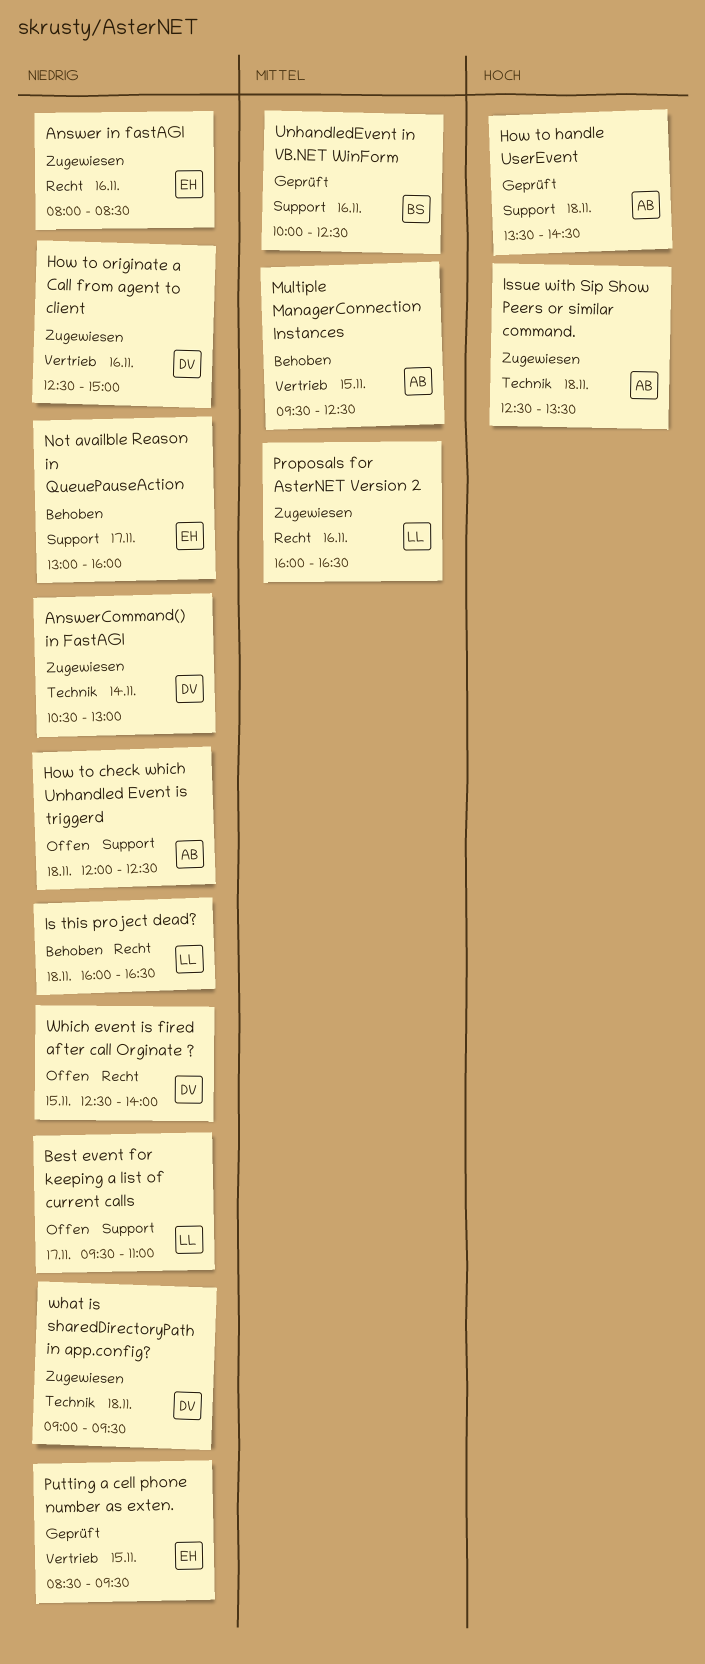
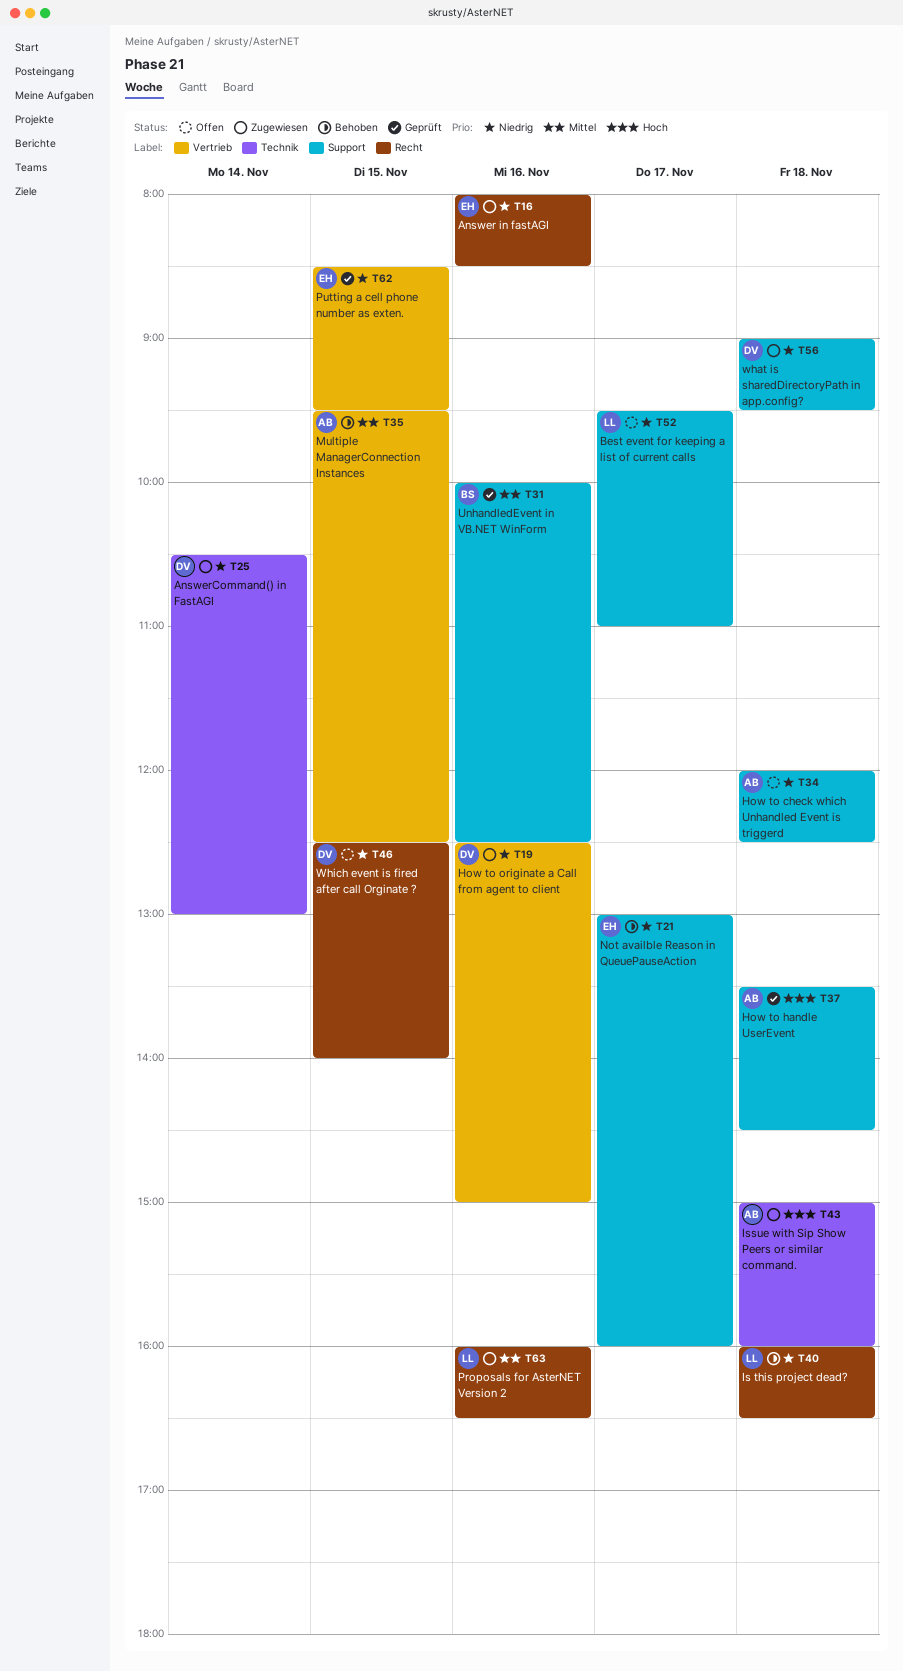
Issue with Sip Show Peers or similar command., begins: 12:30 -> 15:00
Issue with Sip Show Peers or similar command., ends: 13:30 -> 16:00
what is sharedDirectoryPath in app.config?, label: Technik -> Support

